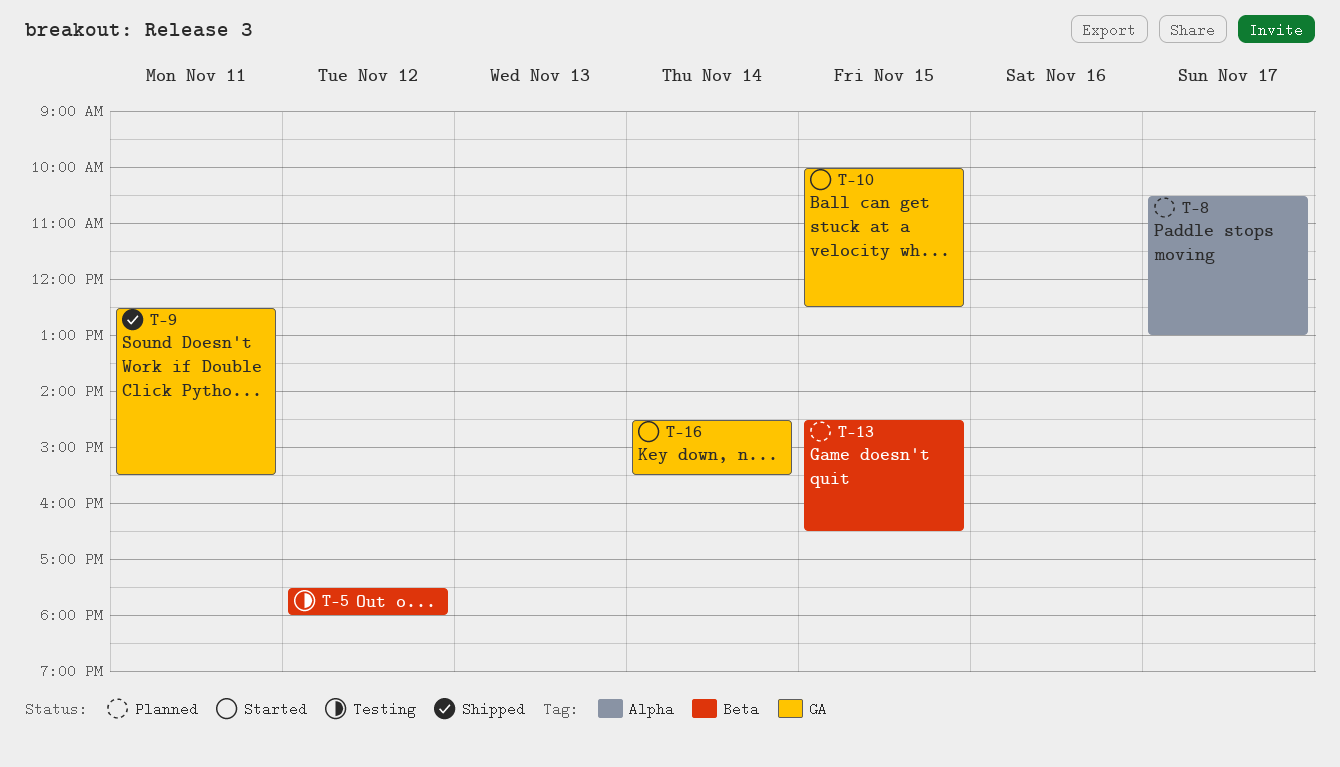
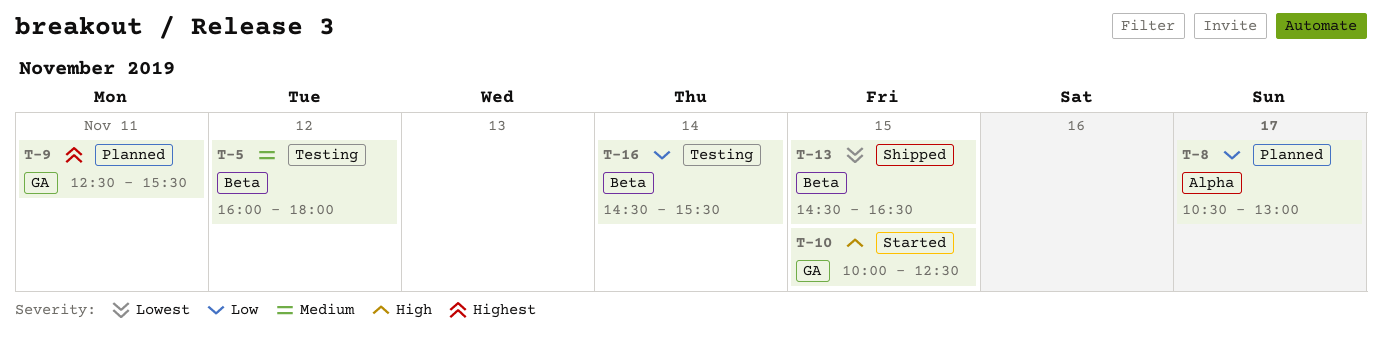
T-5, begins: 17:30 -> 16:00
T-9, status: Shipped -> Planned
T-13, status: Planned -> Shipped
T-16, status: Started -> Testing
T-16, label: GA -> Beta

